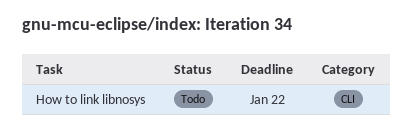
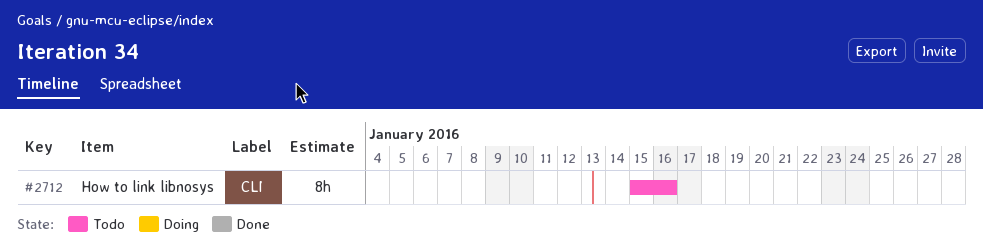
How to link libnosys, due: Jan 22 -> Jan 16

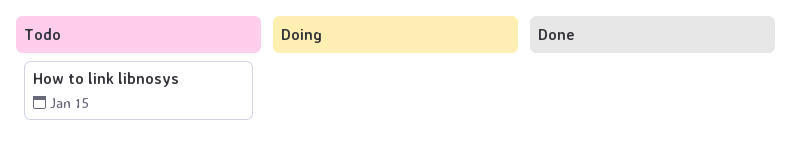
How to link libnosys, due: Jan 16 -> Jan 15

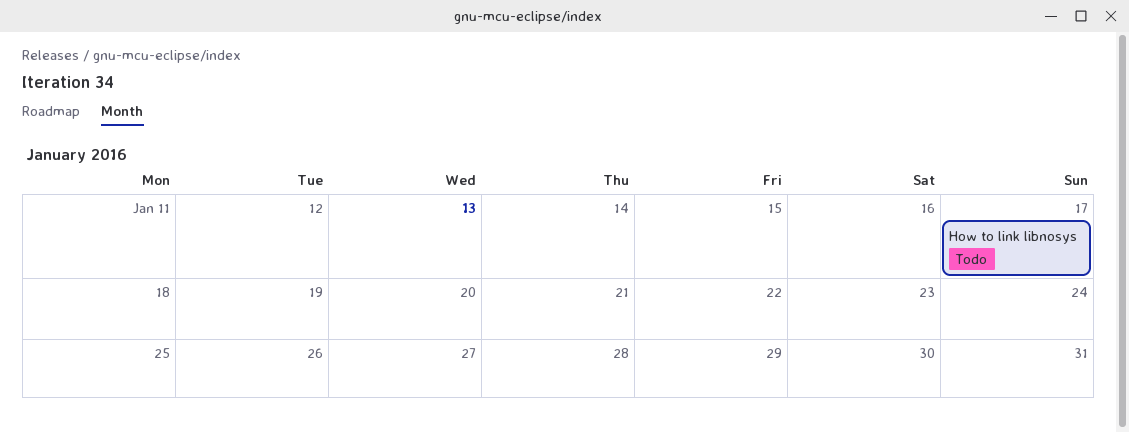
How to link libnosys, due: Jan 15 -> Jan 17

